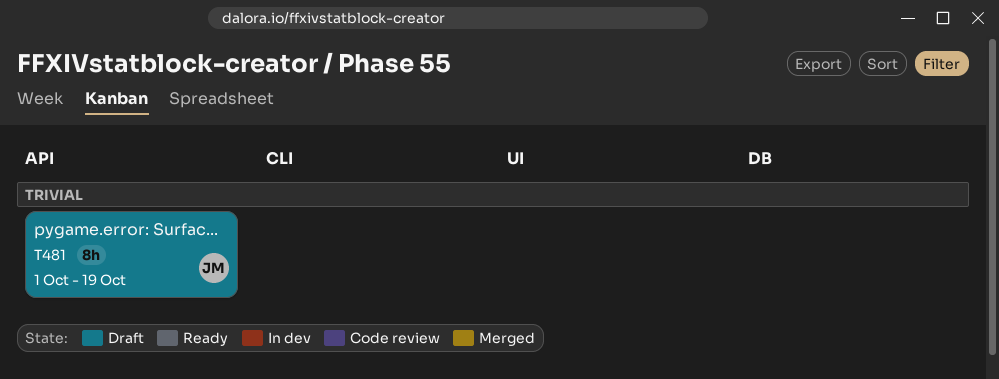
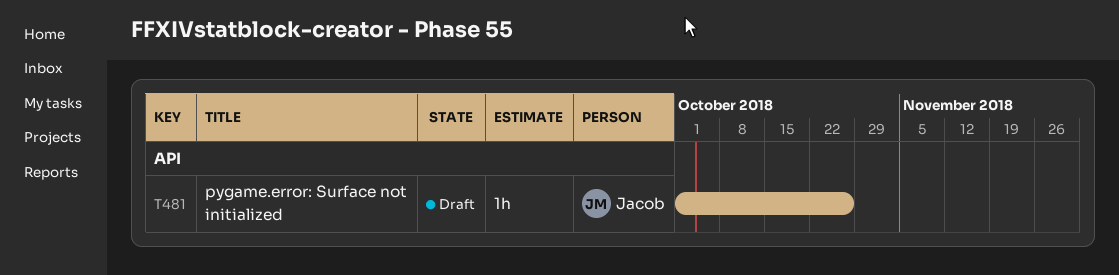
T481, estimate: 8h -> 1h
T481, due: Oct 19 -> Oct 26

